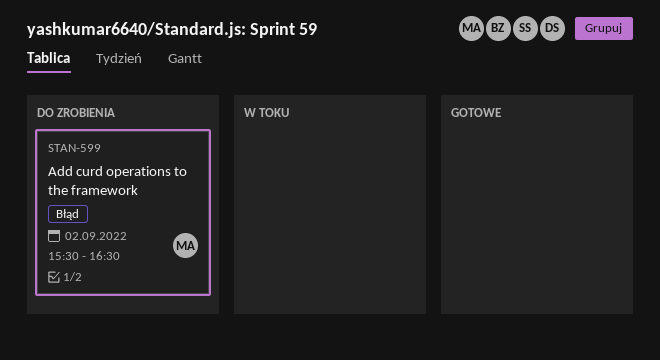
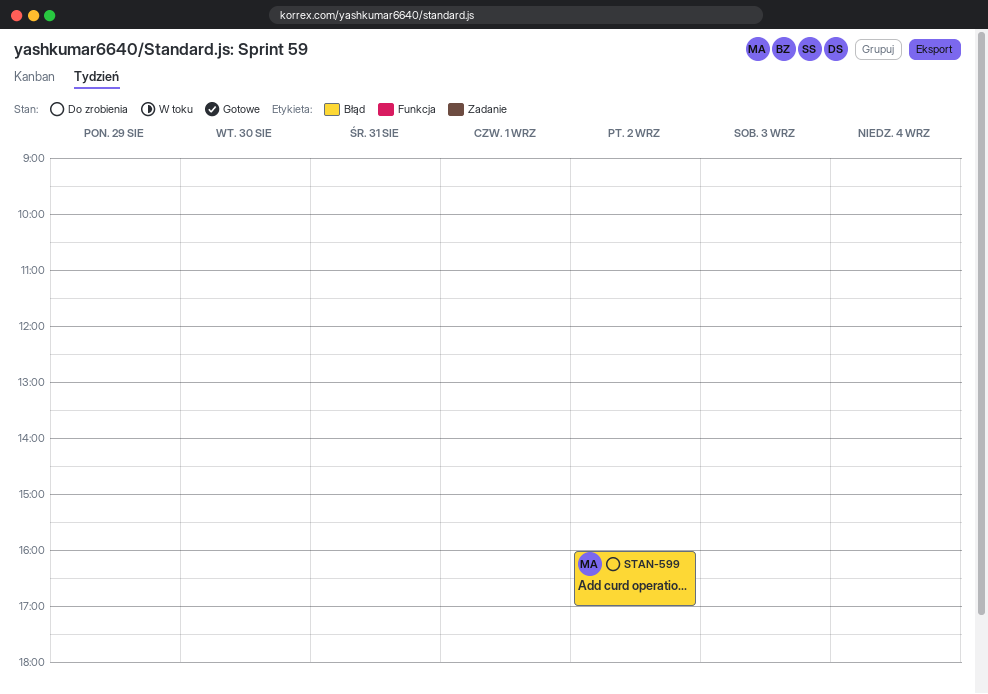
STAN-599, begins: 15:30 -> 16:00
STAN-599, ends: 16:30 -> 17:00

